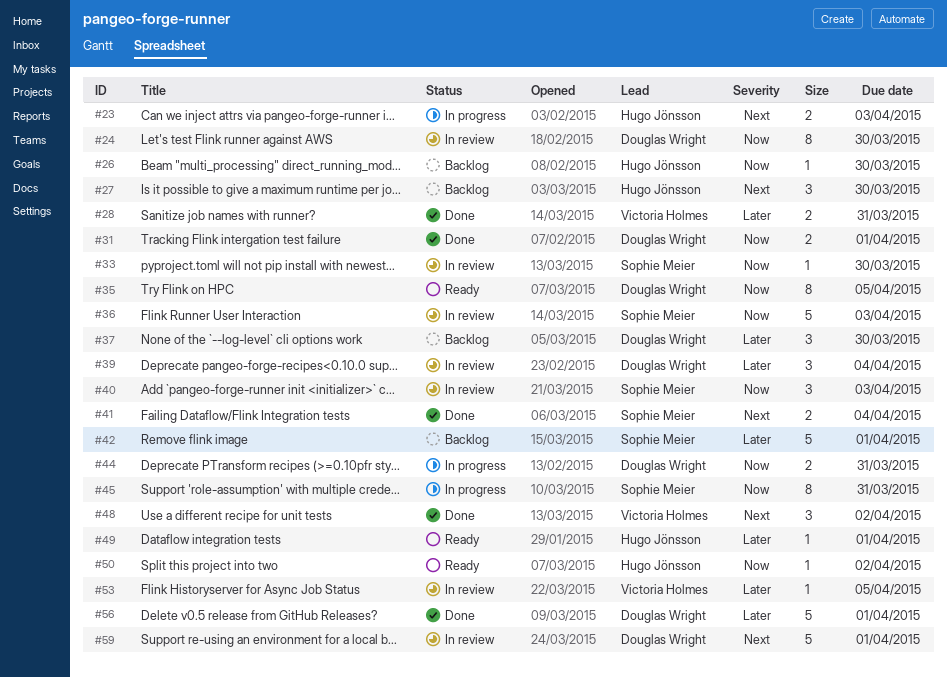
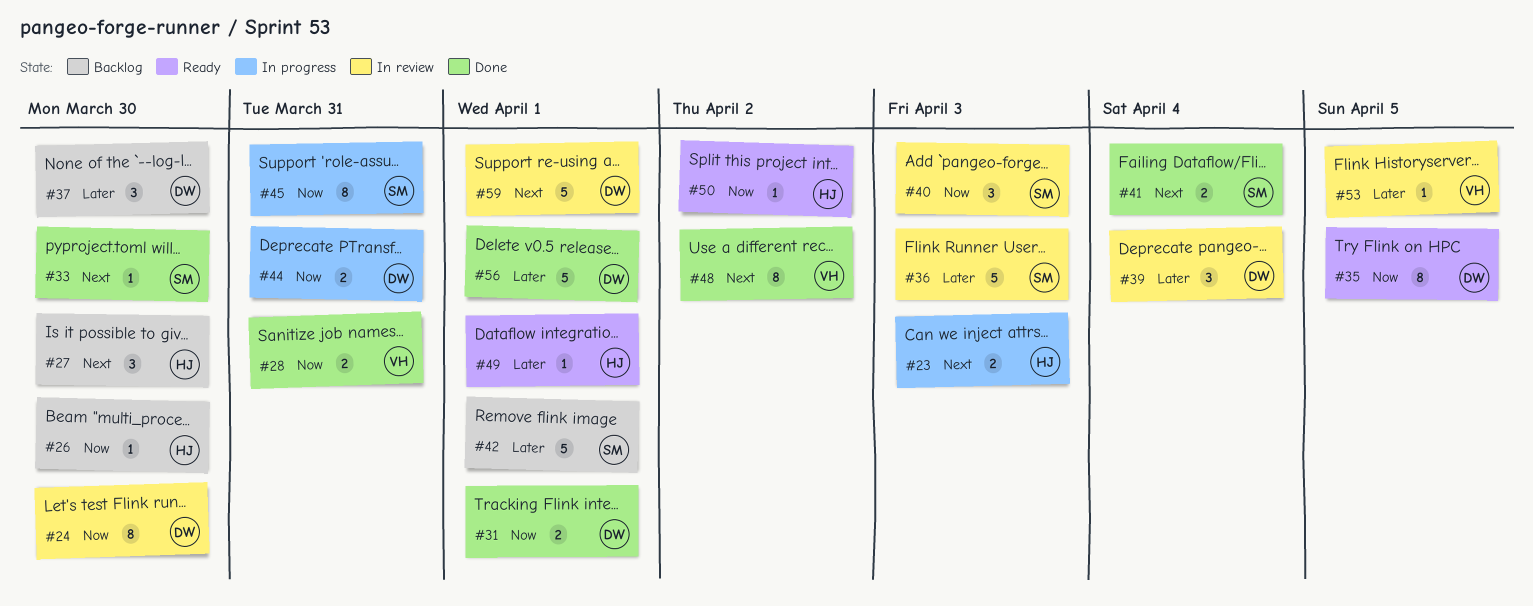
#28, priority: Later -> Now
#33, status: In review -> Done
#33, priority: Now -> Next
#36, priority: Now -> Later
#48, estimate: 3 -> 8

